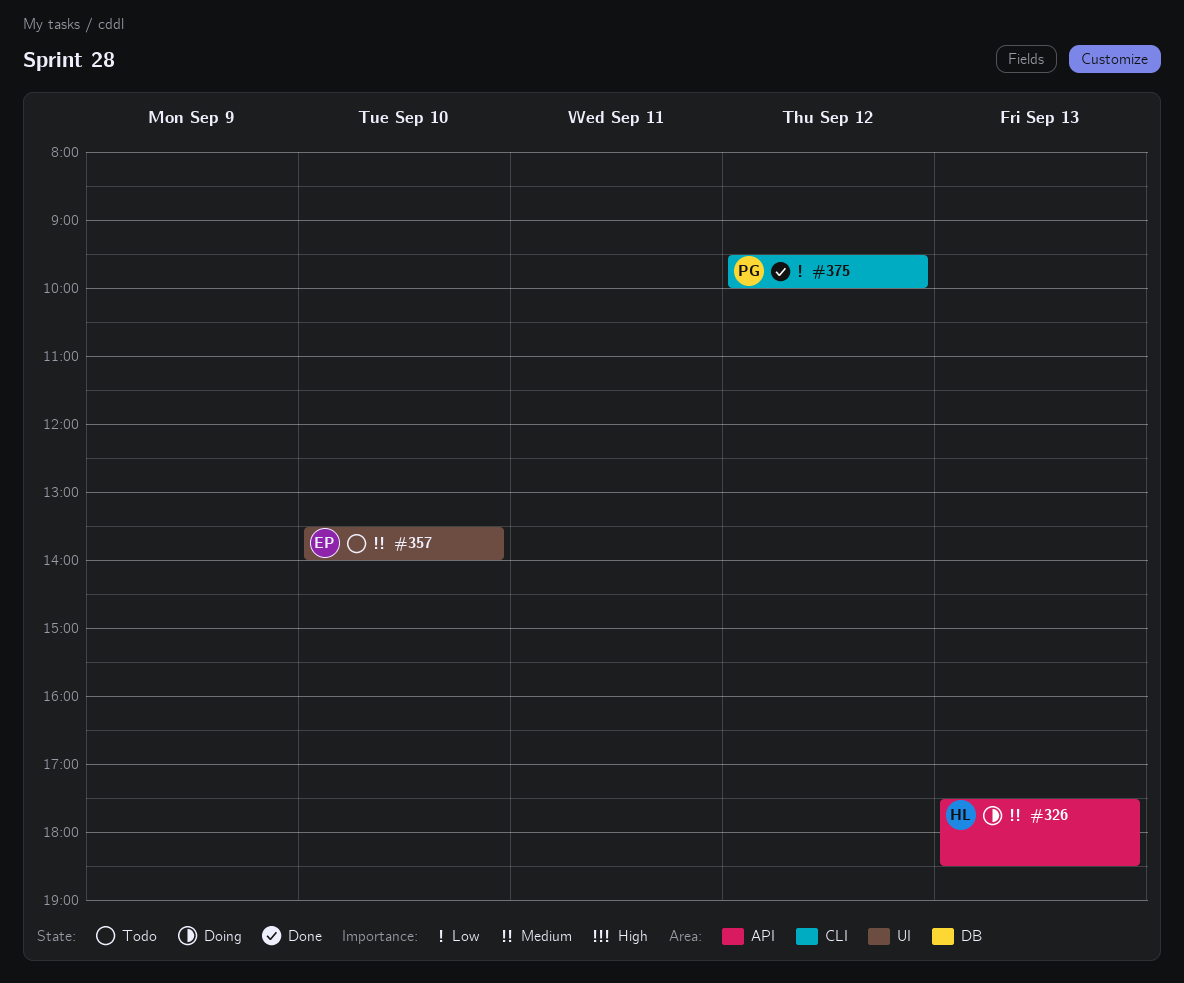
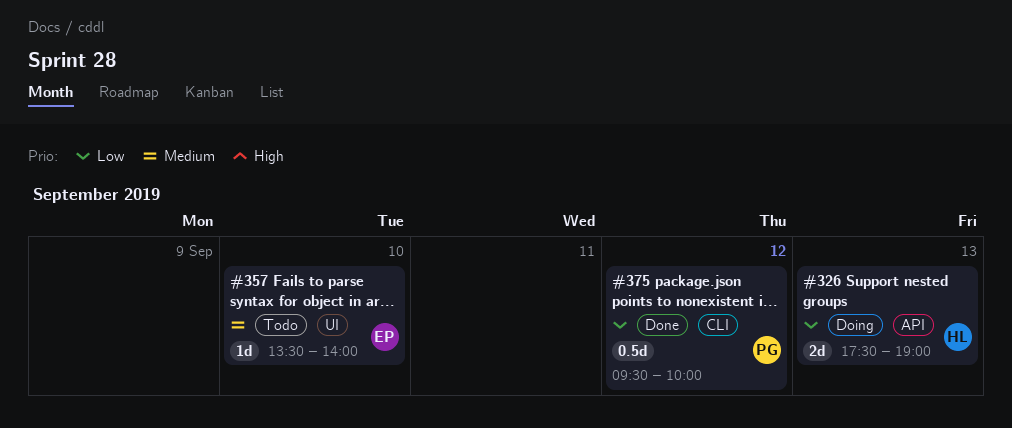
#326, priority: Medium -> Low
#326, ends: 18:30 -> 19:00

